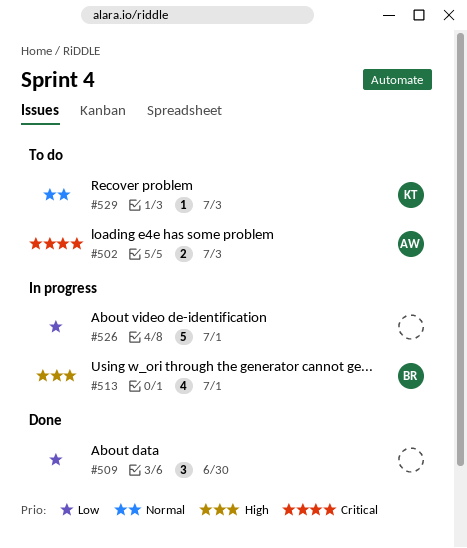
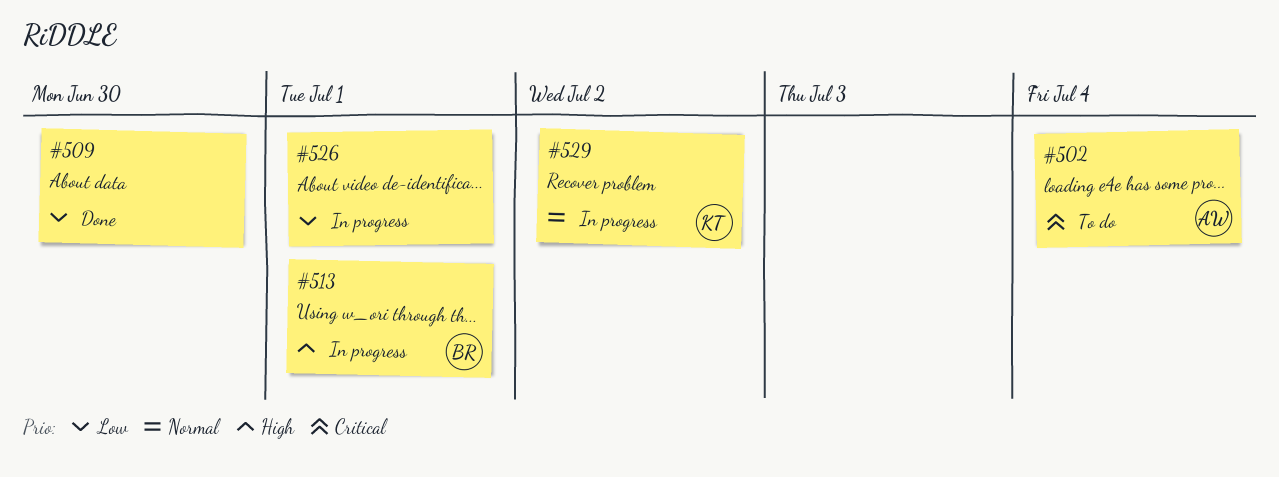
#502, due: Jul 3 -> Jul 4
#529, status: To do -> In progress
#529, due: Jul 3 -> Jul 2

